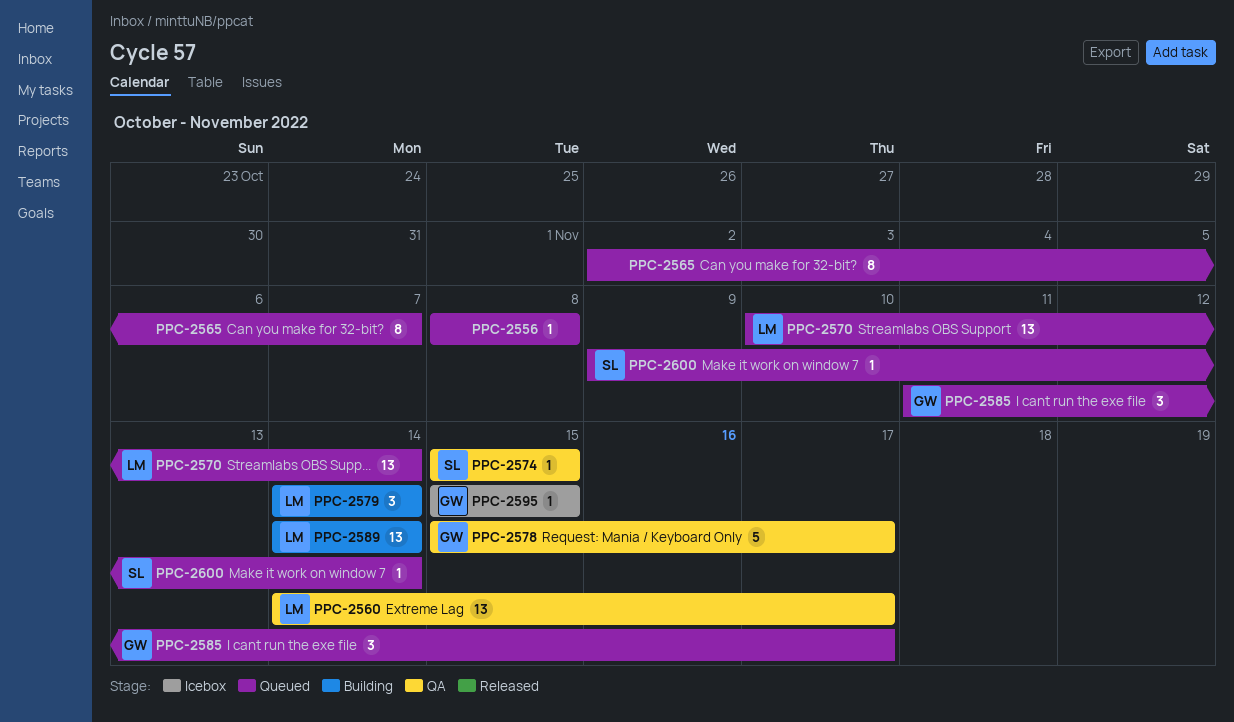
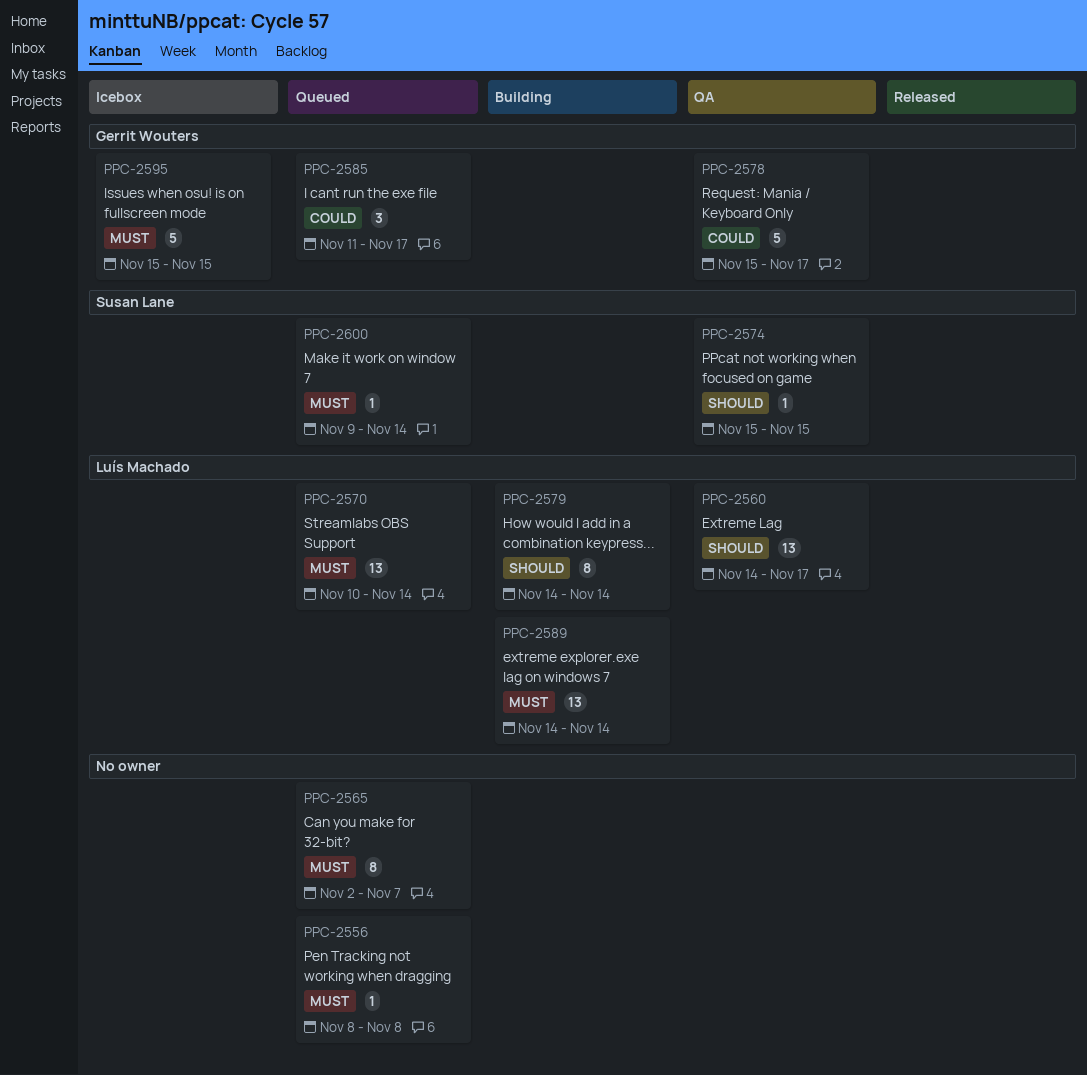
PPC-2579, estimate: 3 -> 8
PPC-2595, estimate: 1 -> 5

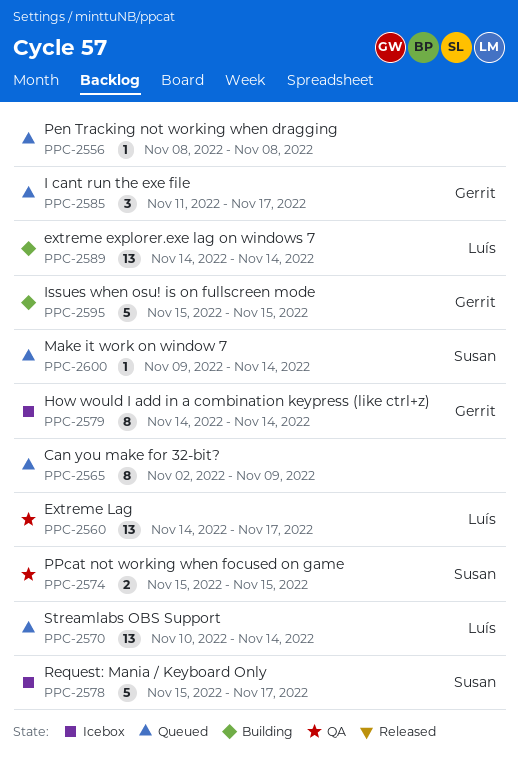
PPC-2565, due: Nov 7 -> Nov 9
PPC-2574, estimate: 1 -> 2
PPC-2578, status: QA -> Icebox
PPC-2578, owner: Gerrit Wouters -> Susan Lane
PPC-2579, status: Building -> Icebox
PPC-2579, owner: Luís Machado -> Gerrit Wouters
PPC-2595, status: Icebox -> Building

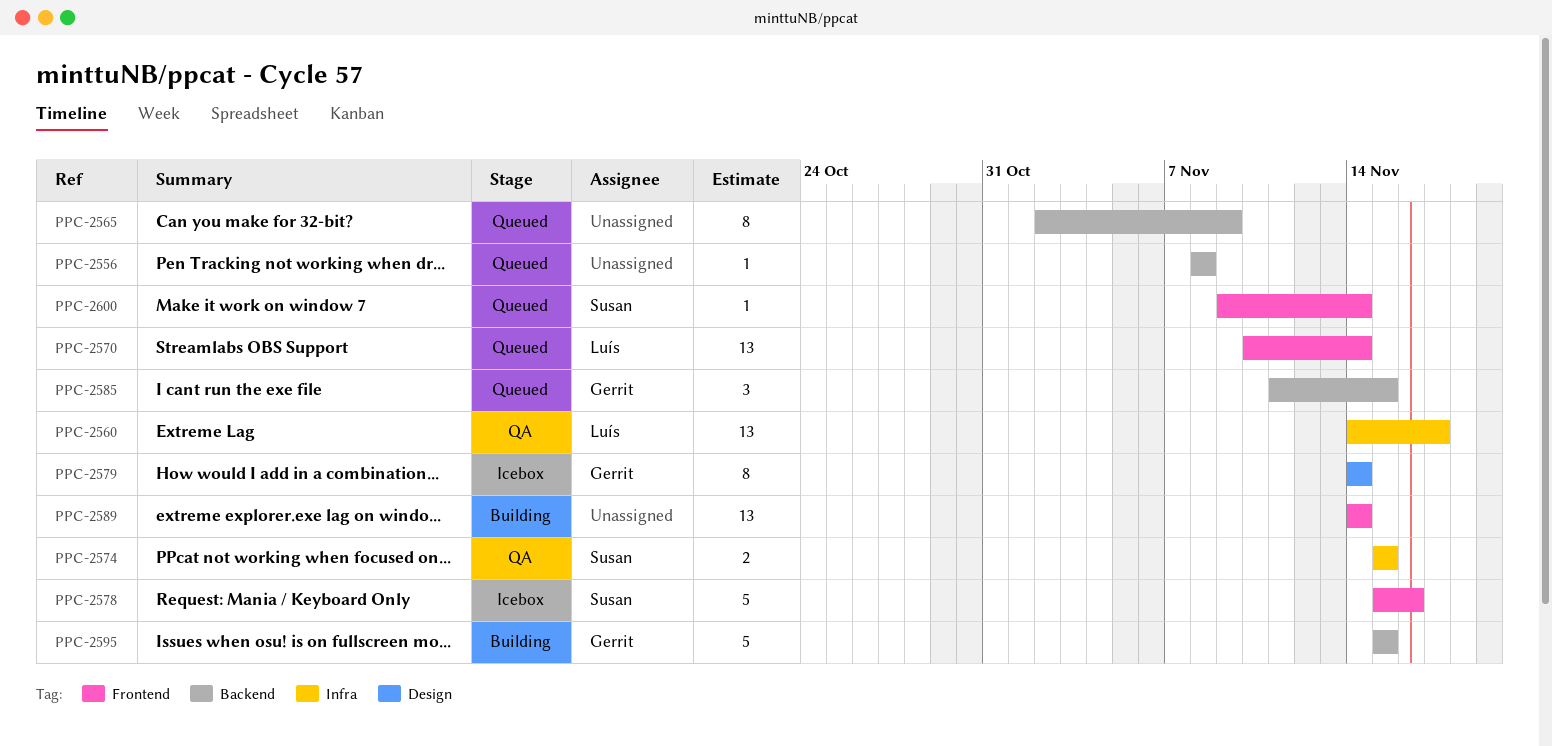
PPC-2578, due: Nov 17 -> Nov 16
PPC-2585, due: Nov 17 -> Nov 15
PPC-2589, owner: Luís -> none

